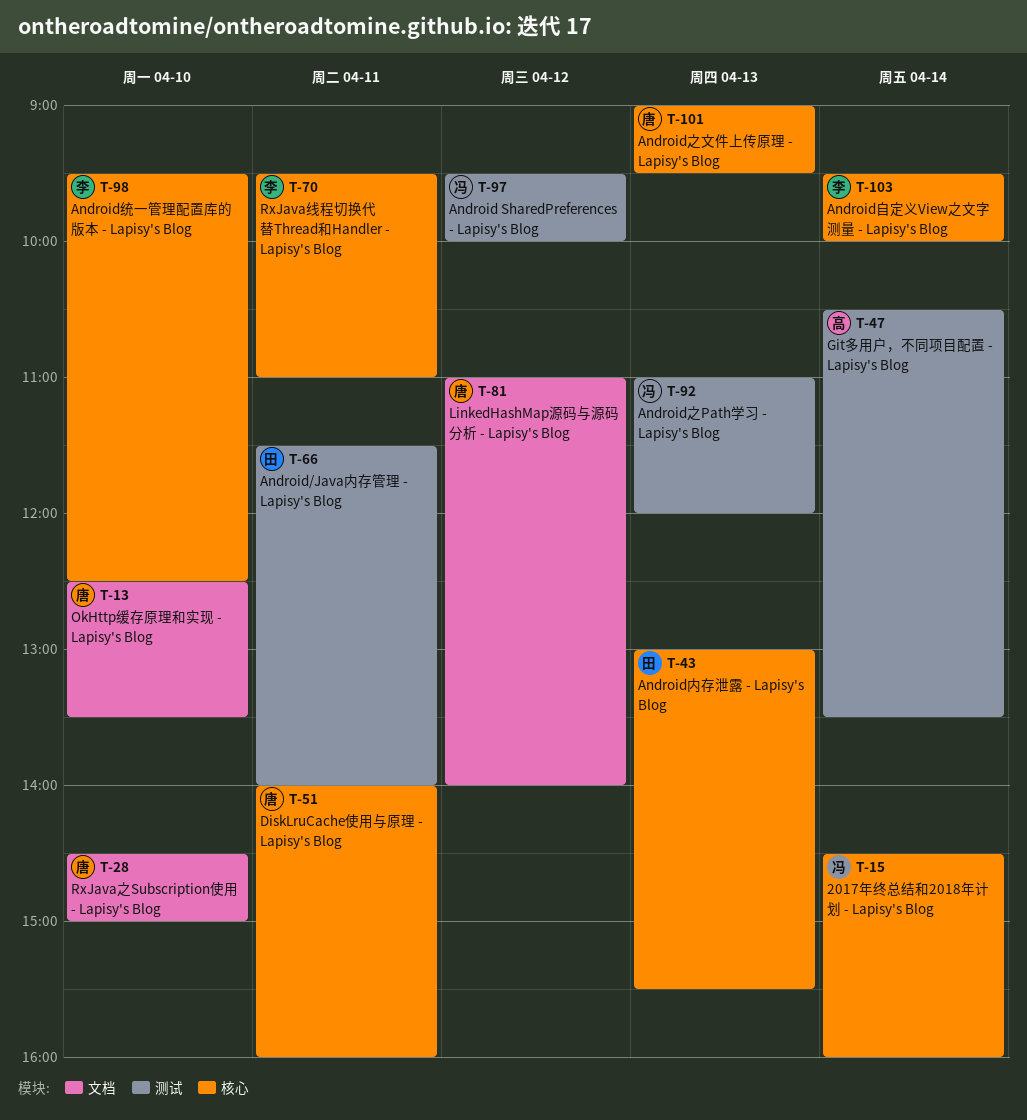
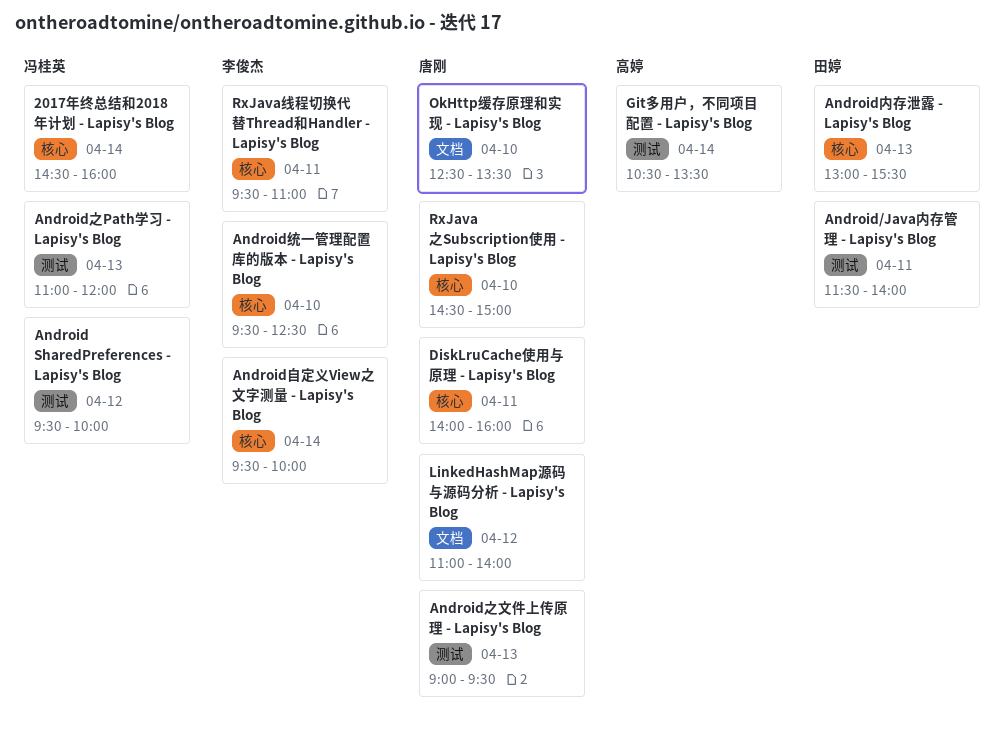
Android之文件上传原理 - Lapisy's Blog, label: 核心 -> 测试
RxJava之Subscription使用 - Lapisy's Blog, label: 文档 -> 核心

